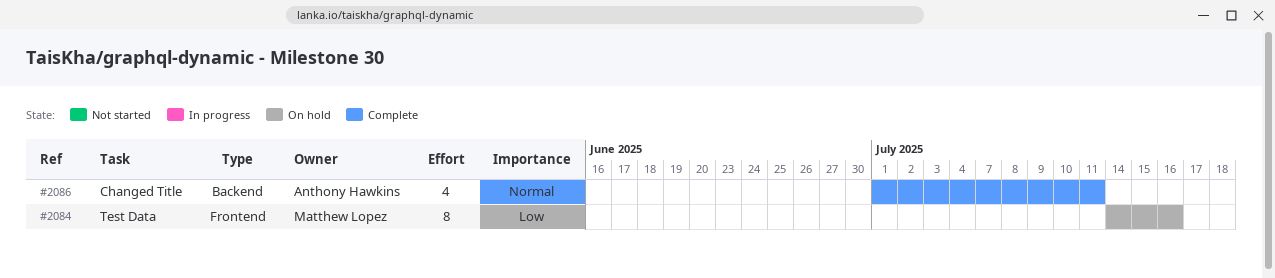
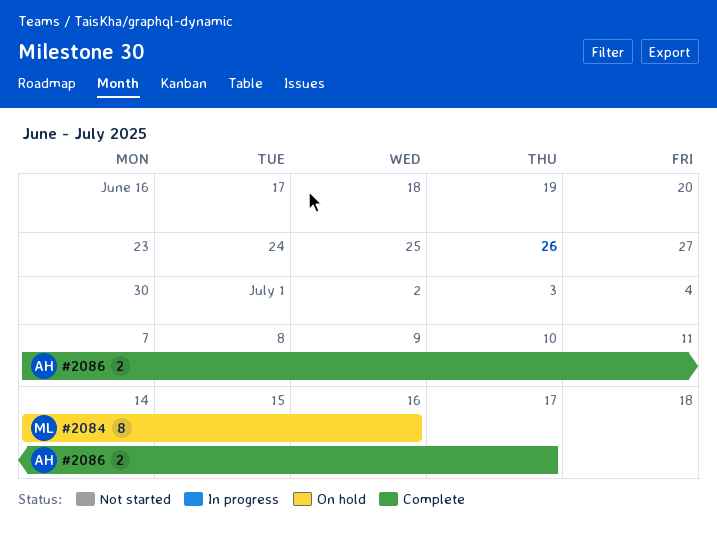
#2086, estimate: 4 -> 2
#2086, start: Jul 1 -> Jul 7
#2086, due: Jul 11 -> Jul 17

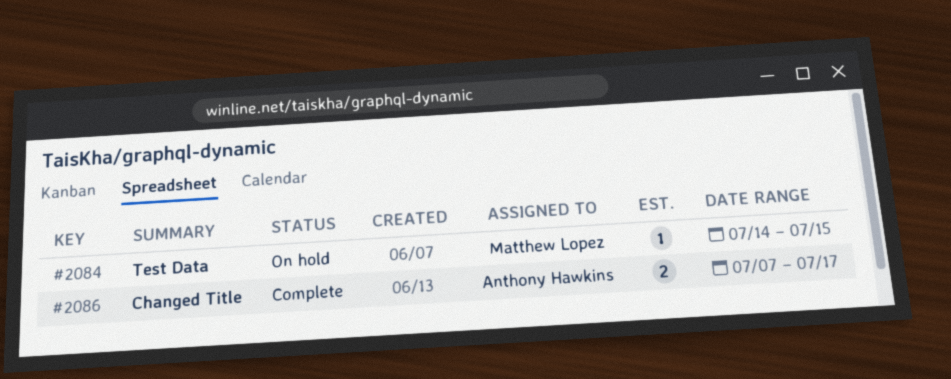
#2084, estimate: 8 -> 1
#2084, due: Jul 16 -> Jul 15

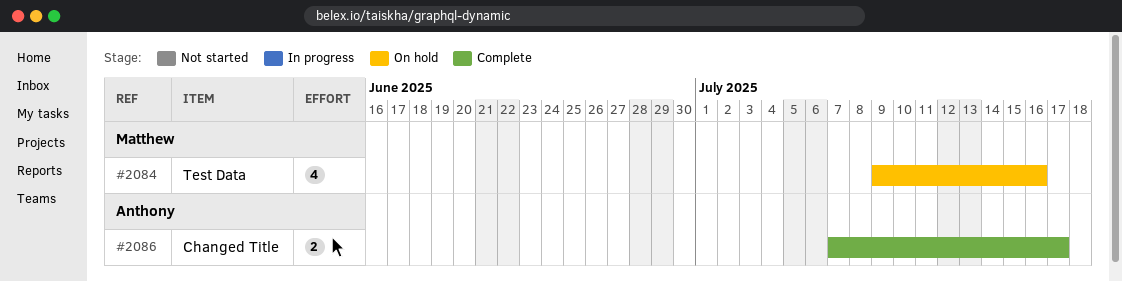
#2084, estimate: 1 -> 4
#2084, start: Jul 14 -> Jul 9
#2084, due: Jul 15 -> Jul 16

